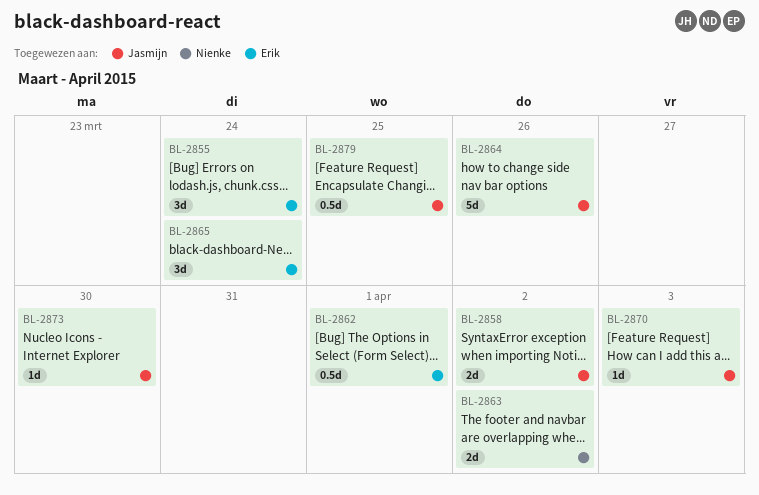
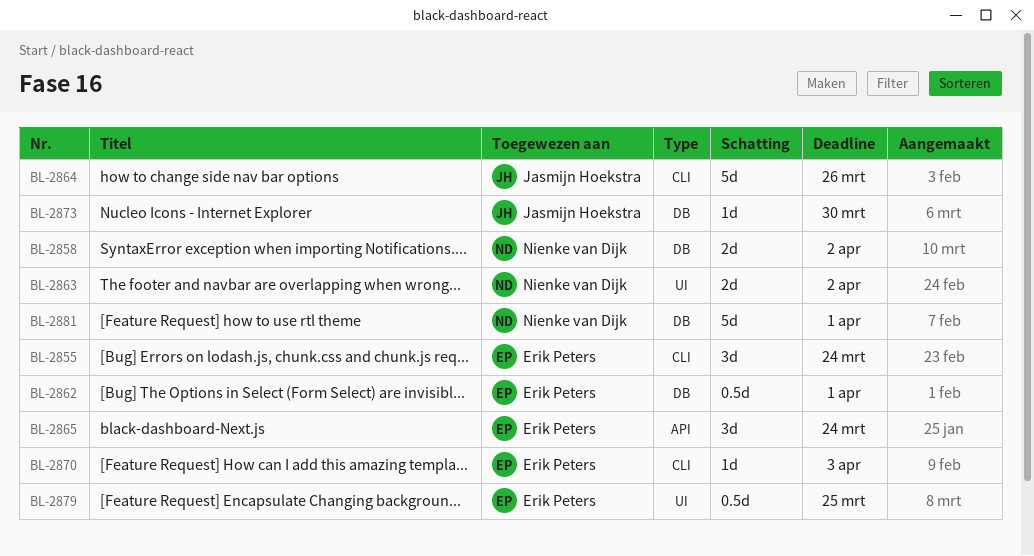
BL-2858, owner: Jasmijn Hoekstra -> Nienke van Dijk
BL-2870, owner: Jasmijn Hoekstra -> Erik Peters
BL-2879, owner: Jasmijn Hoekstra -> Erik Peters
BL-2881: none -> present

